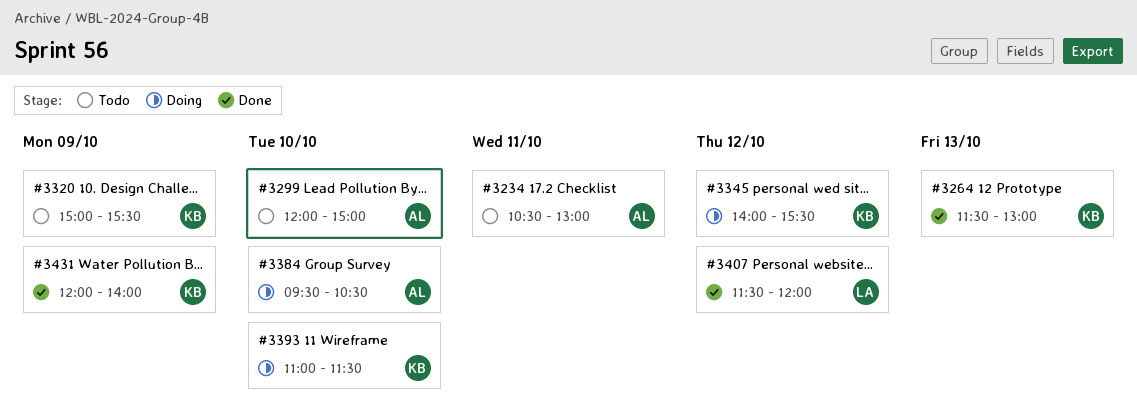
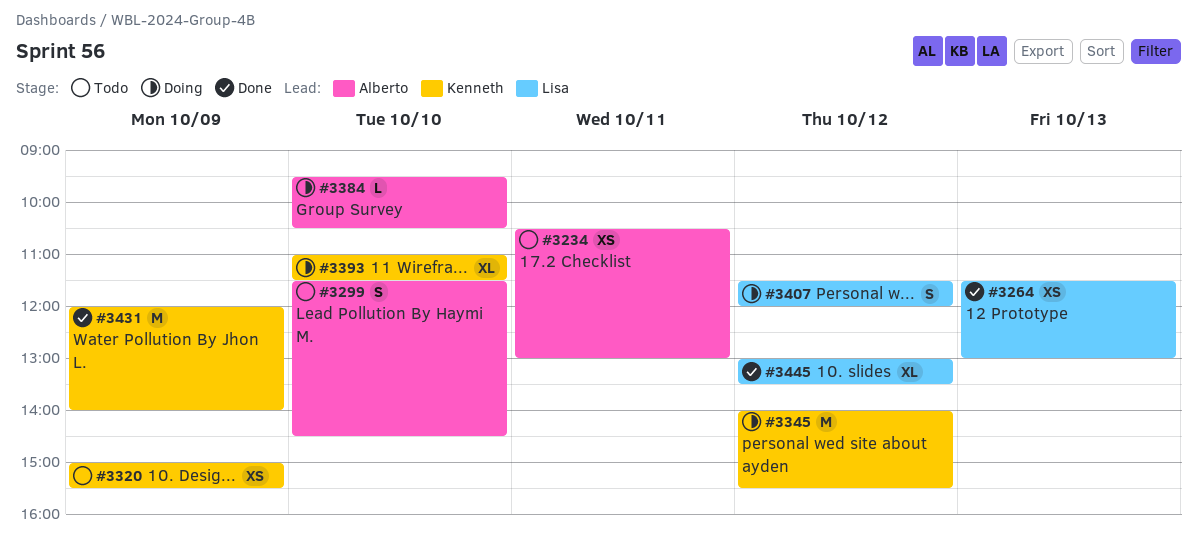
#3264, owner: Kenneth -> Lisa
#3299, begins: 12:00 -> 11:30
#3299, ends: 15:00 -> 14:30
#3407, status: Done -> Doing
#3445: none -> present

